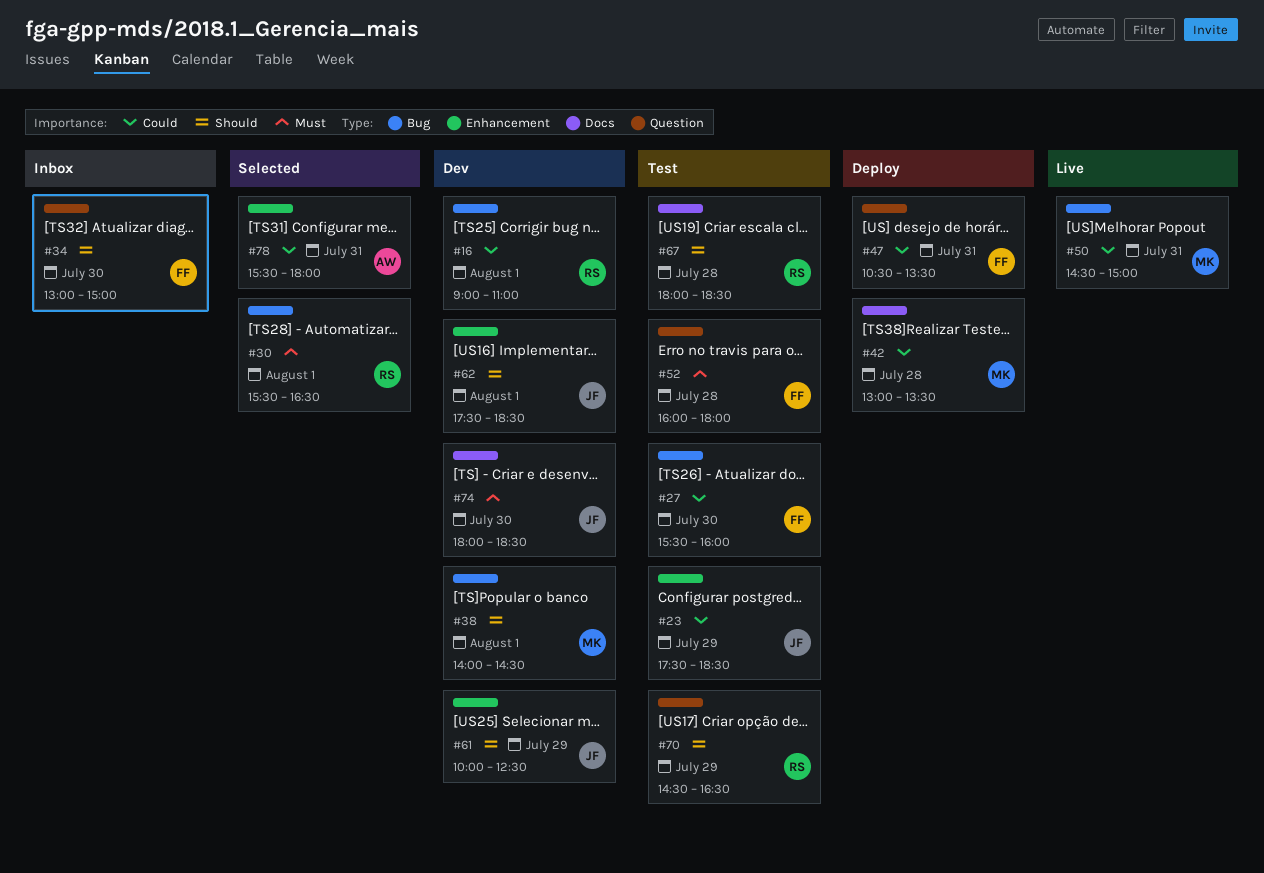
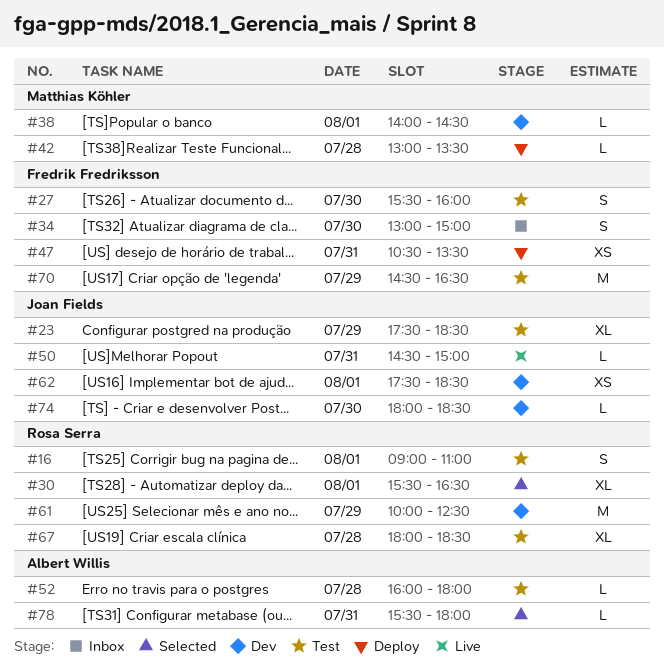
#16, status: Dev -> Test
#50, owner: Matthias Köhler -> Joan Fields
#52, owner: Fredrik Fredriksson -> Albert Willis
#61, owner: Joan Fields -> Rosa Serra
#70, owner: Rosa Serra -> Fredrik Fredriksson

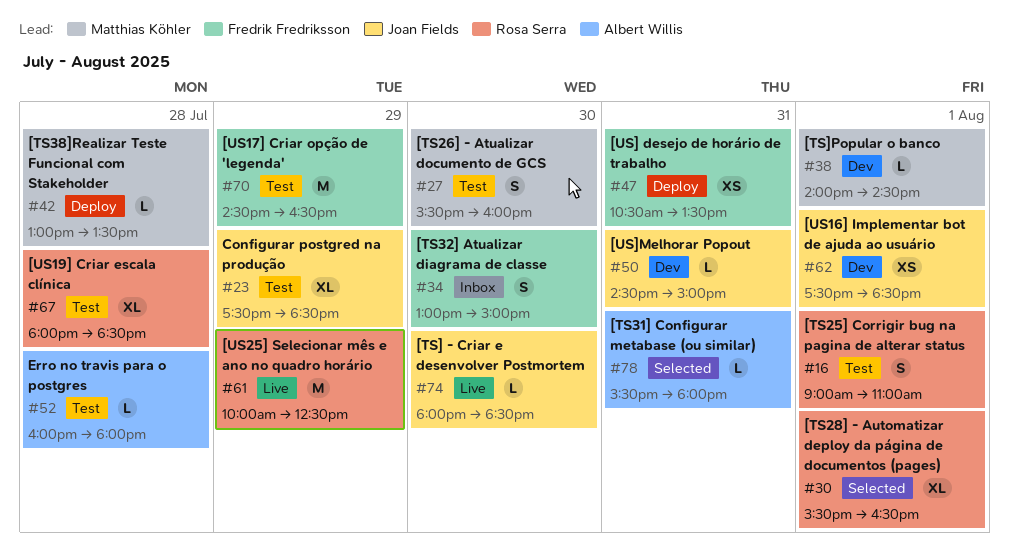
#27, owner: Fredrik Fredriksson -> Matthias Köhler
#50, status: Live -> Dev
#61, status: Dev -> Live
#74, status: Dev -> Live

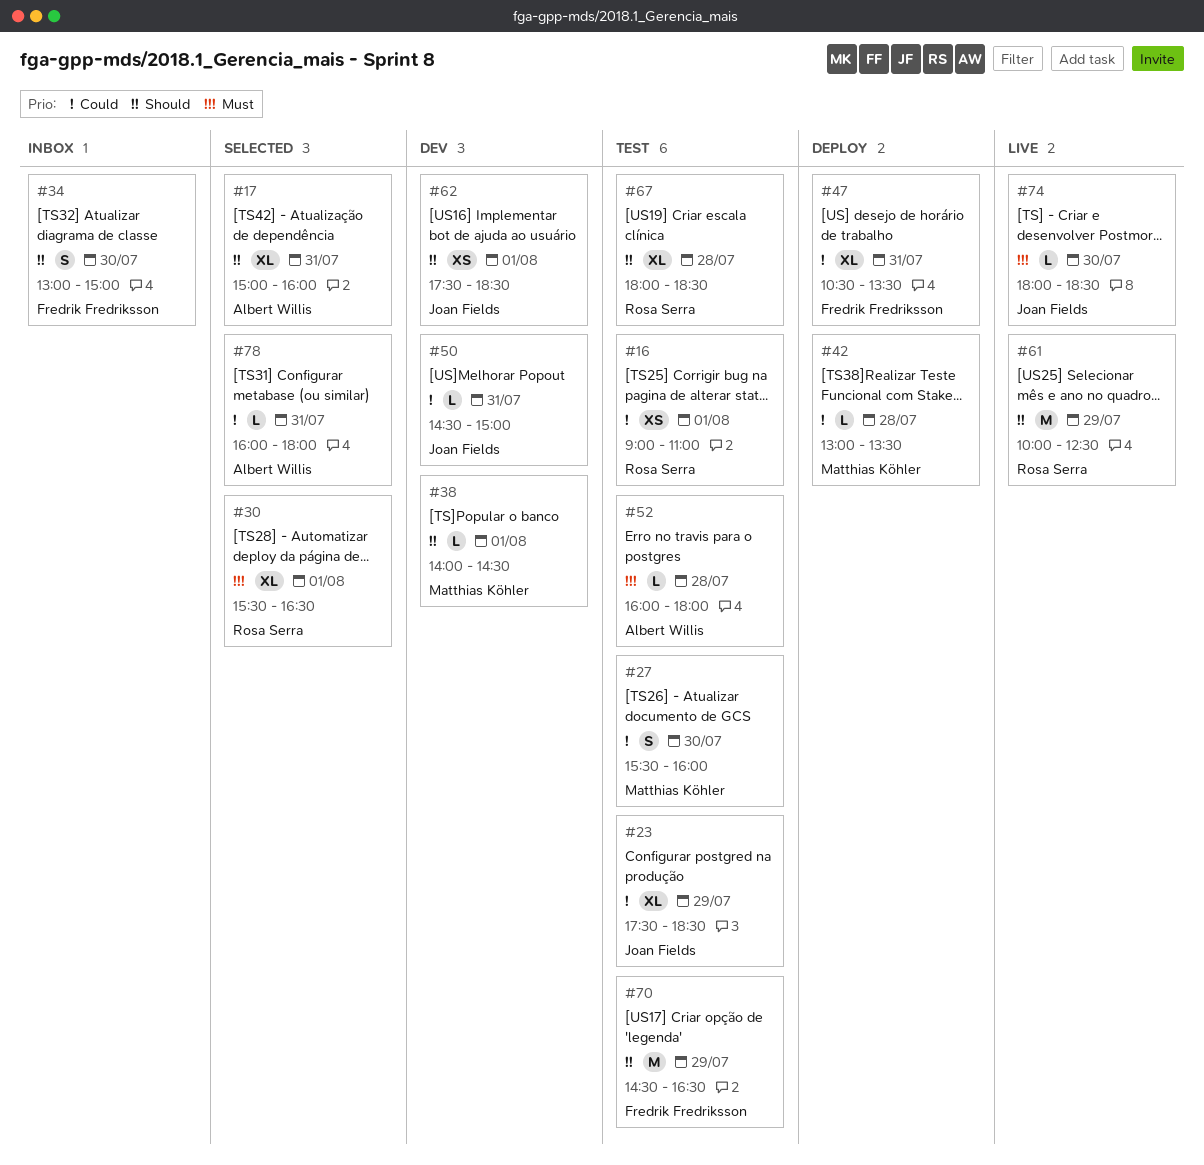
#16, estimate: S -> XS
#17: none -> present
#47, estimate: XS -> XL
#78, begins: 15:30 -> 16:00

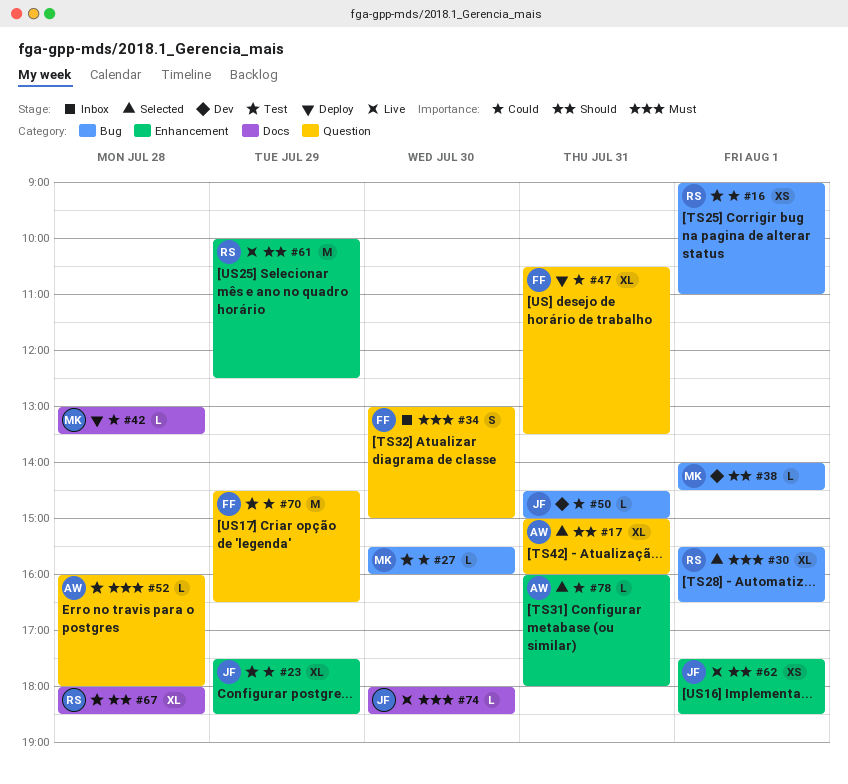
#27, estimate: S -> L
#34, priority: Should -> Must
#62, status: Dev -> Live
#70, priority: Should -> Could

